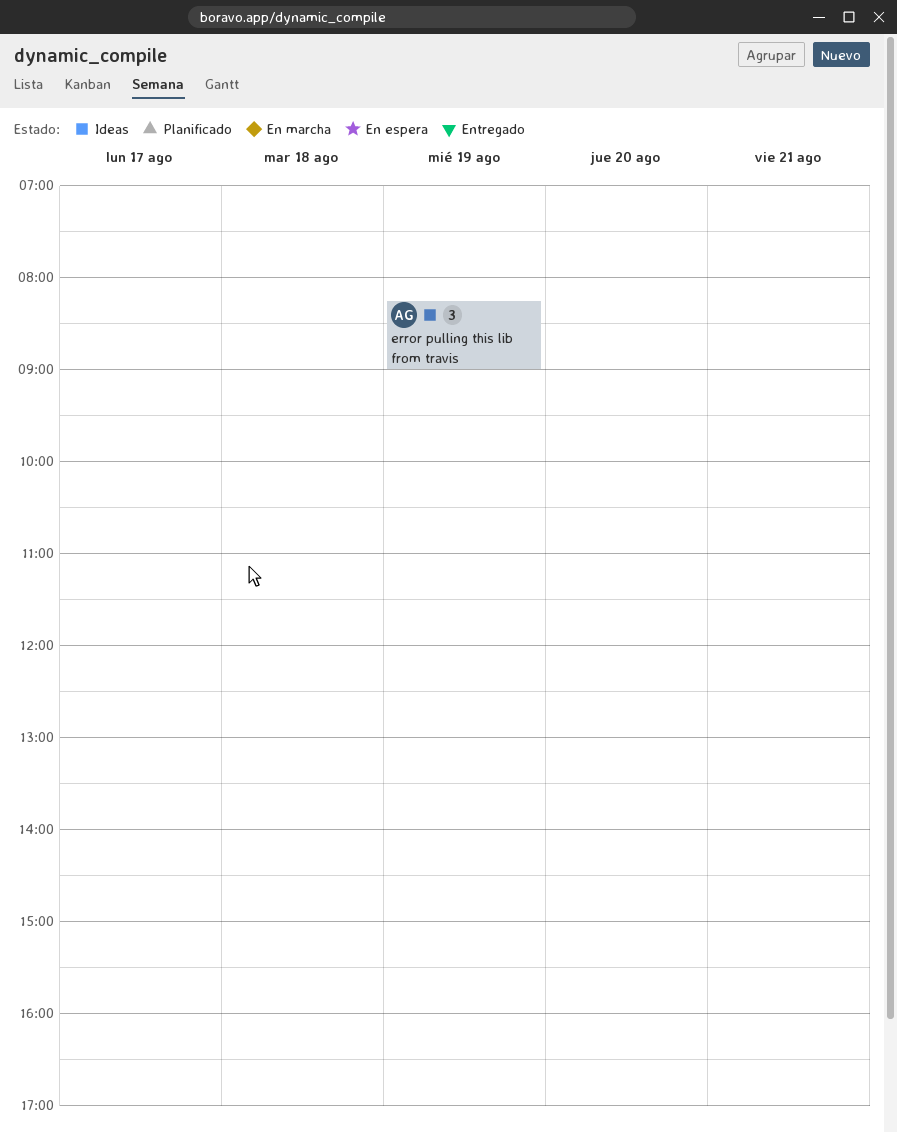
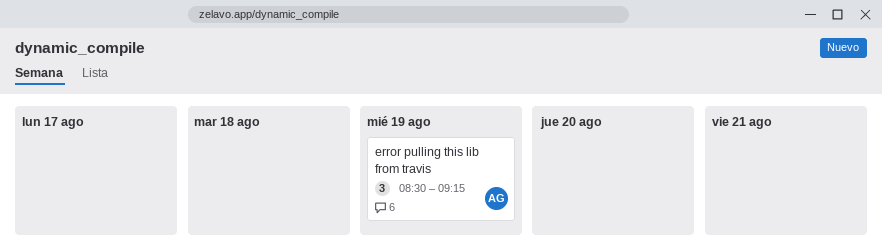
error pulling this lib from travis, begins: 08:15 -> 08:30
error pulling this lib from travis, ends: 09:00 -> 09:15

